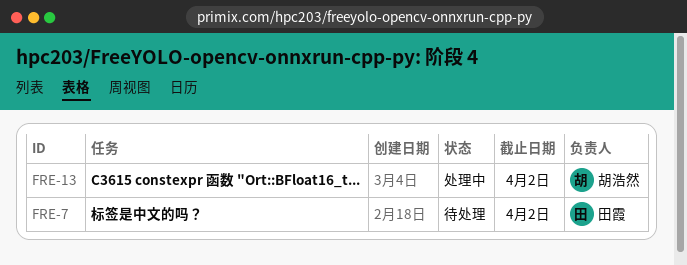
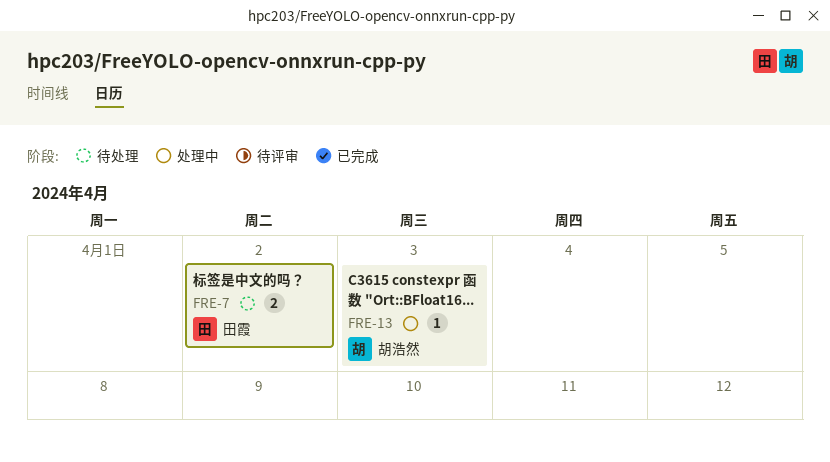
FRE-13, due: Apr 2 -> Apr 3

